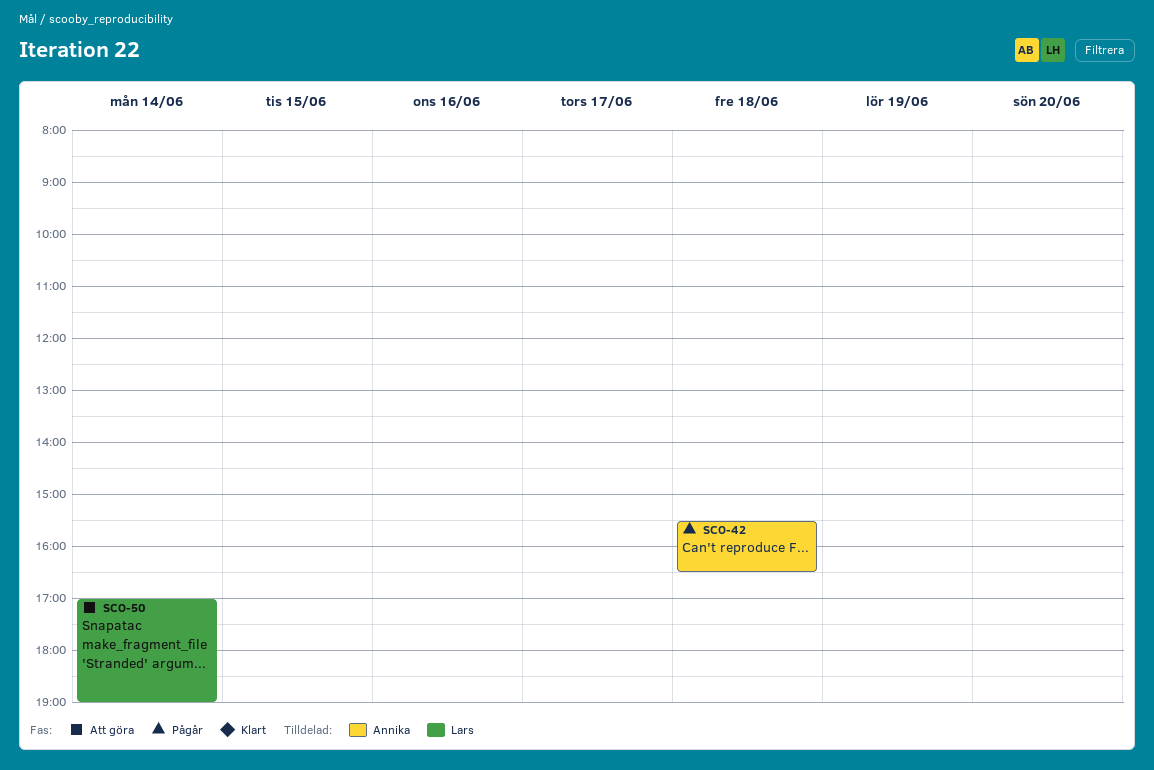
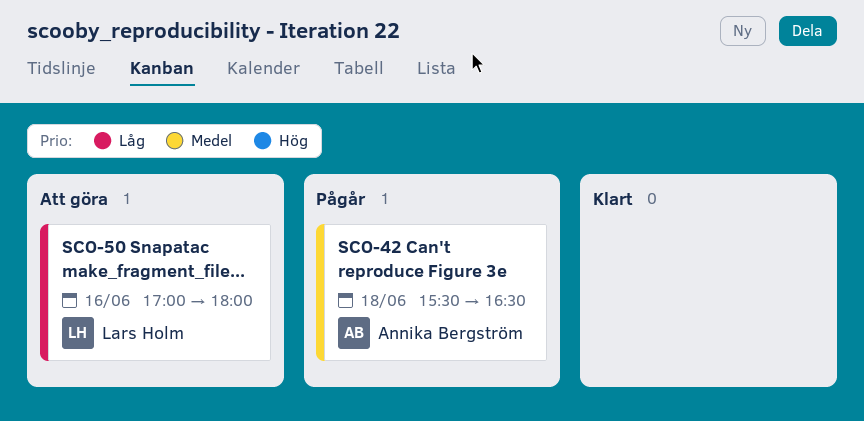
SCO-50, day: Jun 14 -> Jun 16
SCO-50, ends: 19:00 -> 18:00

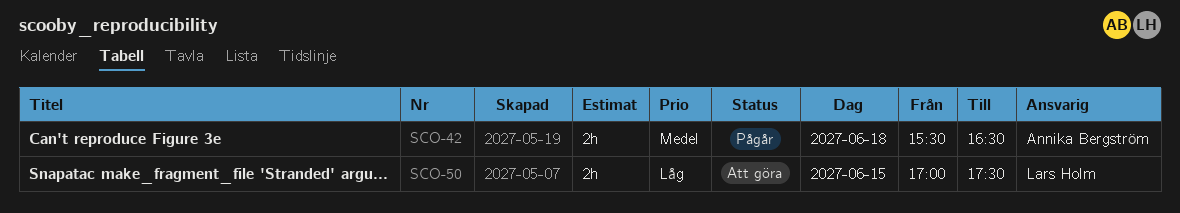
SCO-50, day: Jun 16 -> Jun 15
SCO-50, ends: 18:00 -> 17:30

